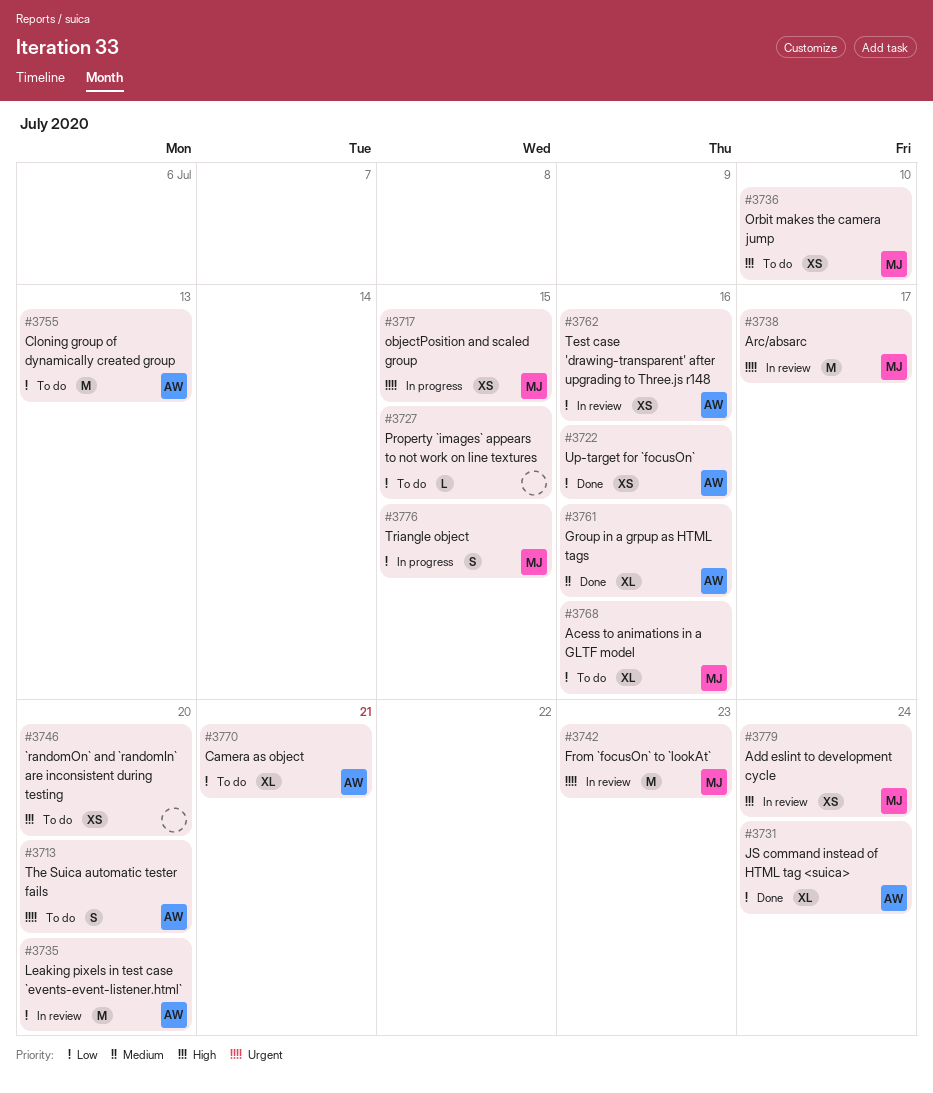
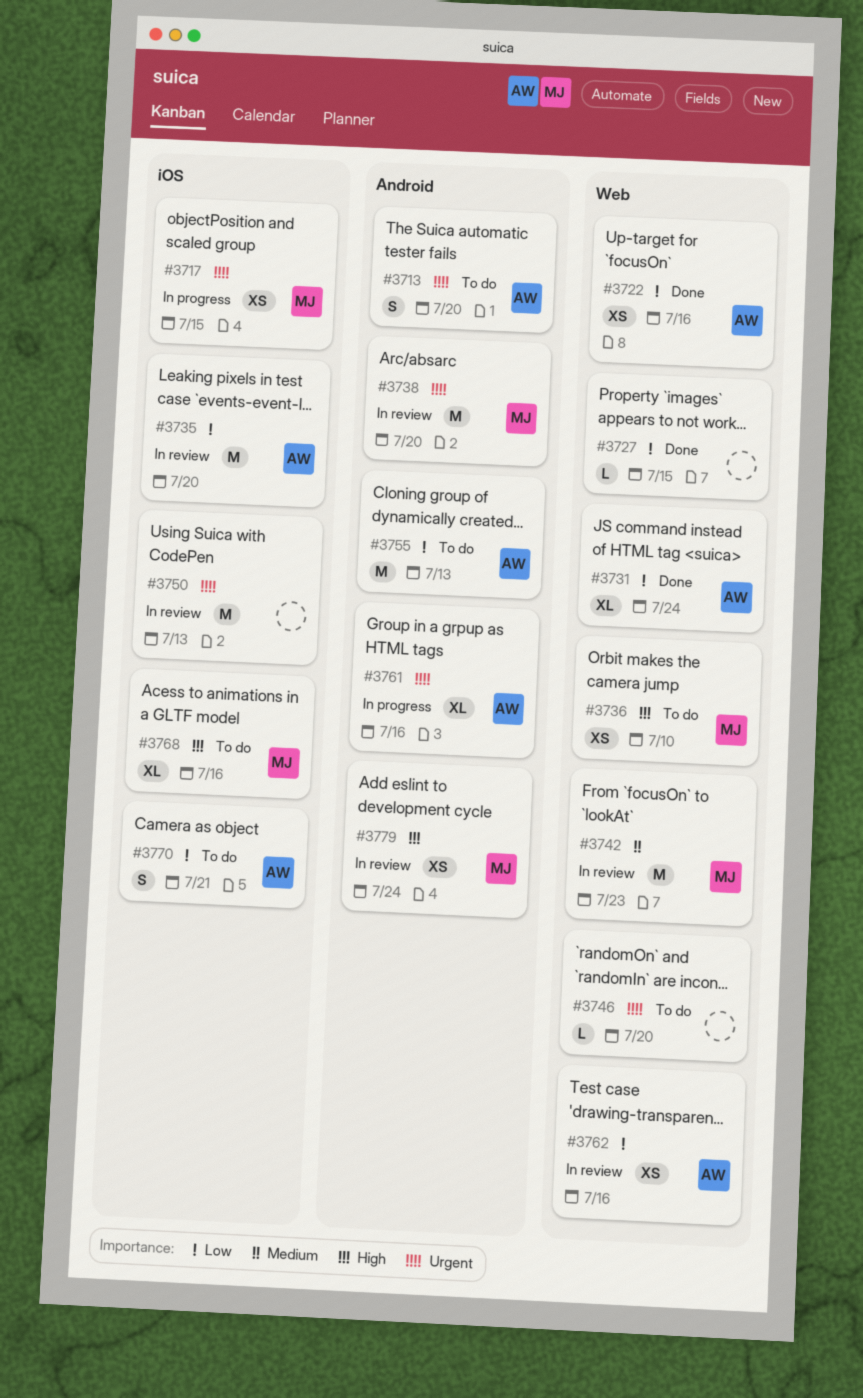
#3727, status: To do -> Done
#3738, due: Jul 17 -> Jul 20
#3742, priority: Urgent -> Medium
#3746, priority: High -> Urgent
#3746, estimate: XS -> L
#3750: none -> present
#3761, status: Done -> In progress
#3761, priority: Medium -> Urgent
#3768, priority: Low -> High
#3770, estimate: XL -> S
#3776: present -> none

